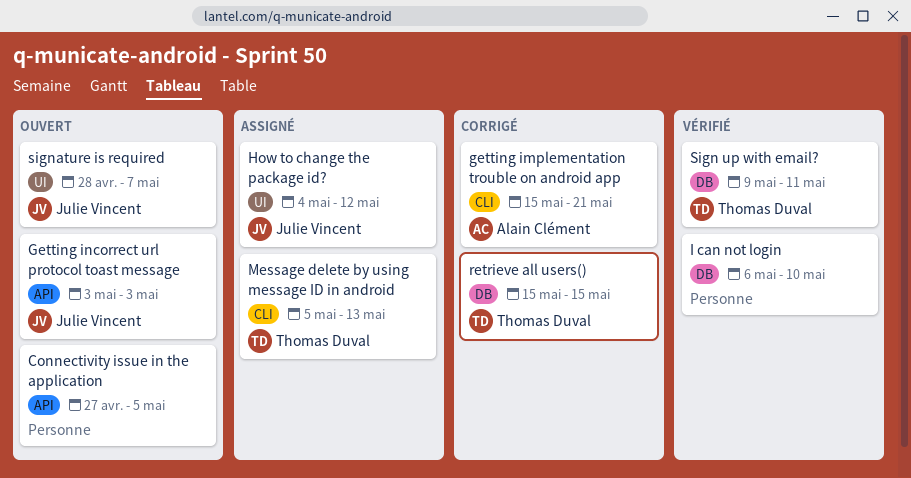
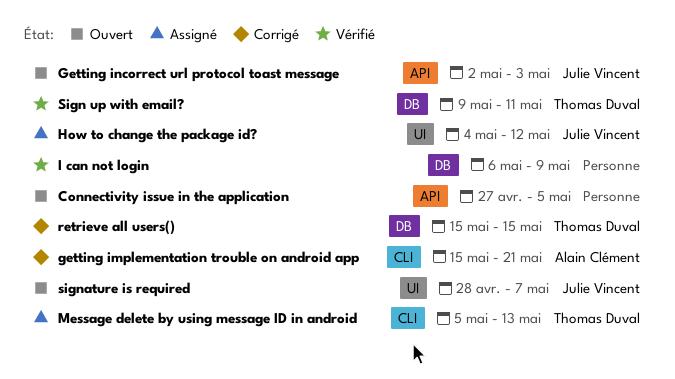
Getting incorrect url protocol toast message, start: May 3 -> May 2
I can not login, due: May 10 -> May 9

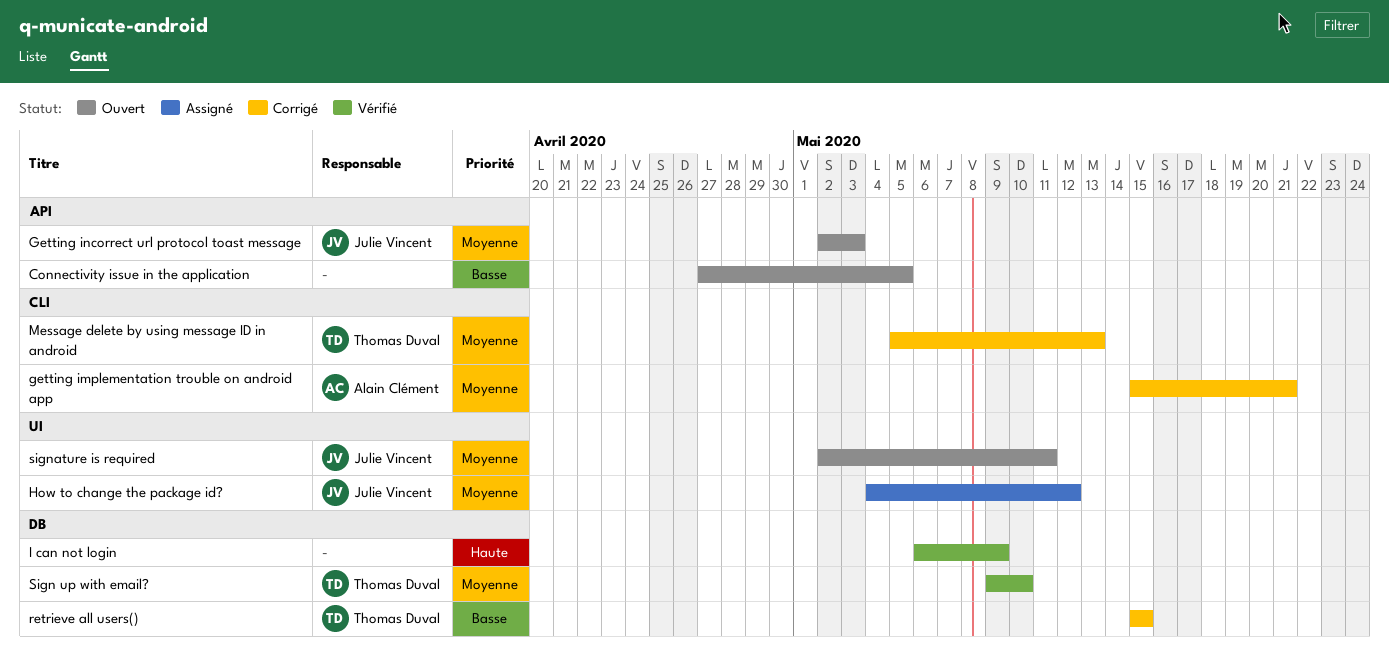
Message delete by using message ID in android, status: Assigné -> Corrigé
Sign up with email?, due: May 11 -> May 10
signature is required, start: Apr 28 -> May 2
signature is required, due: May 7 -> May 11

